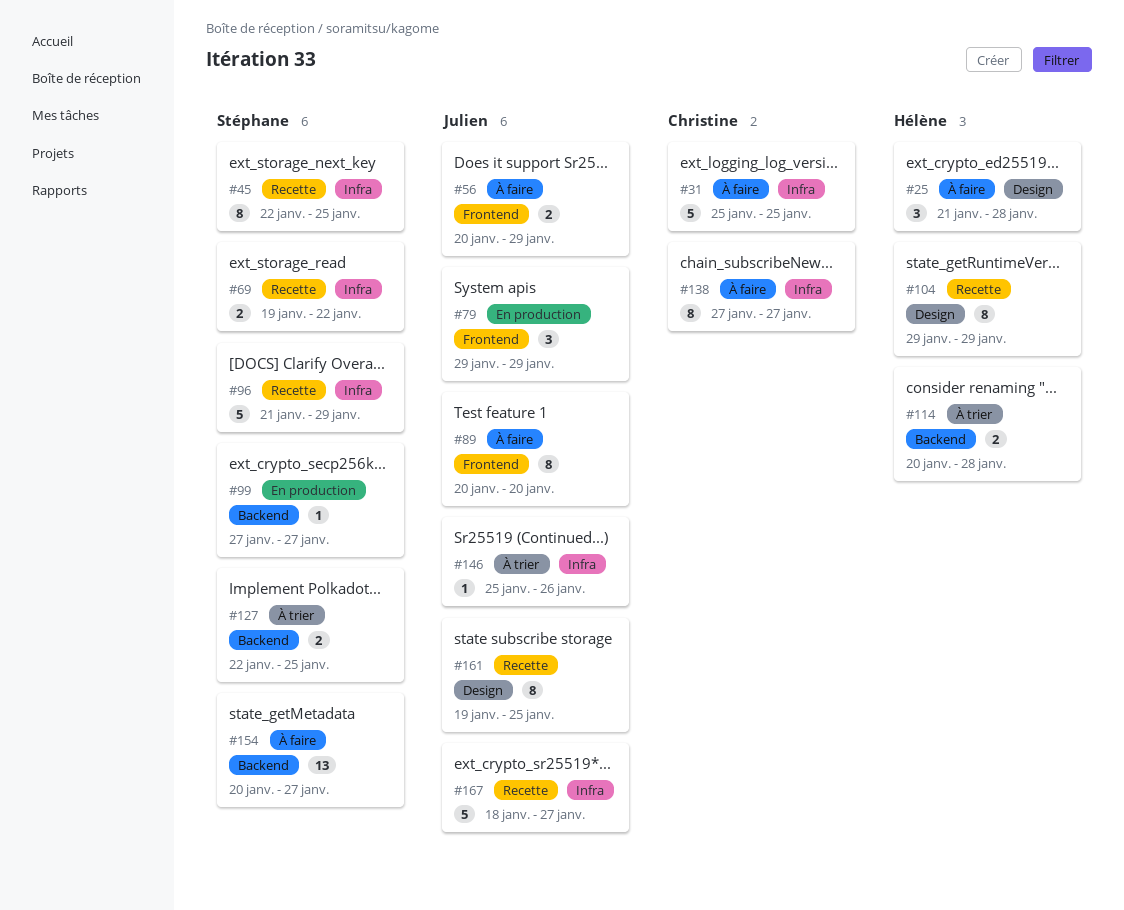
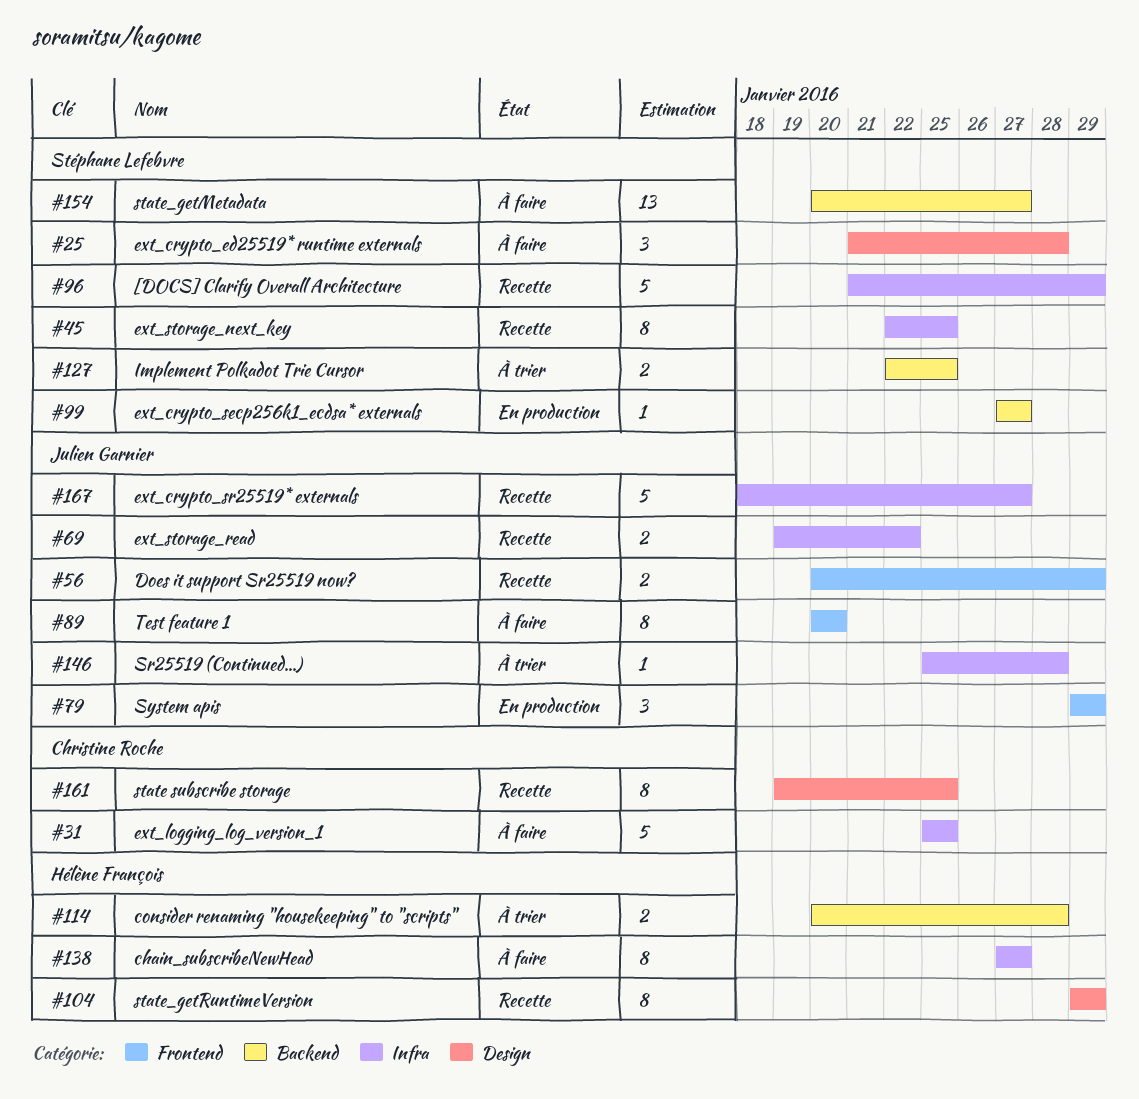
#25, owner: Hélène François -> Stéphane Lefebvre
#56, status: À faire -> Recette
#69, owner: Stéphane Lefebvre -> Julien Garnier
#138, owner: Christine Roche -> Hélène François
#146, due: Jan 26 -> Jan 28
#161, owner: Julien Garnier -> Christine Roche

